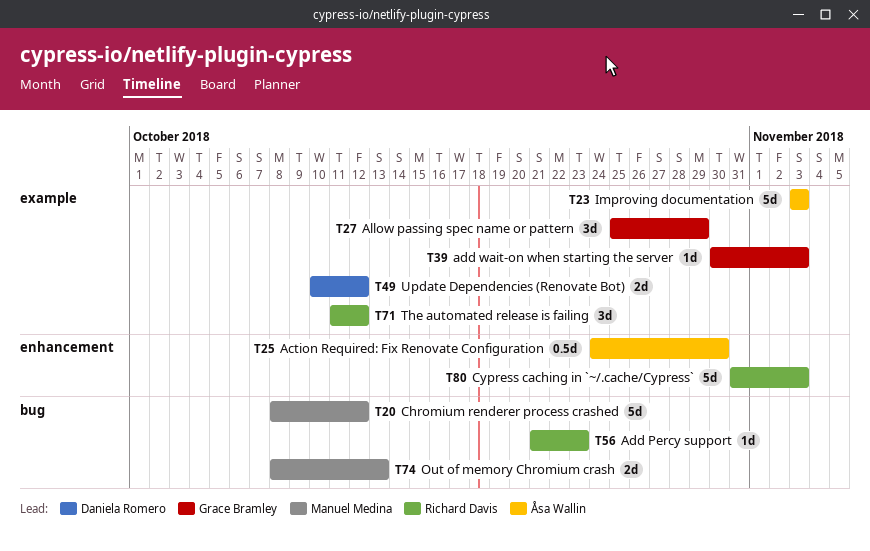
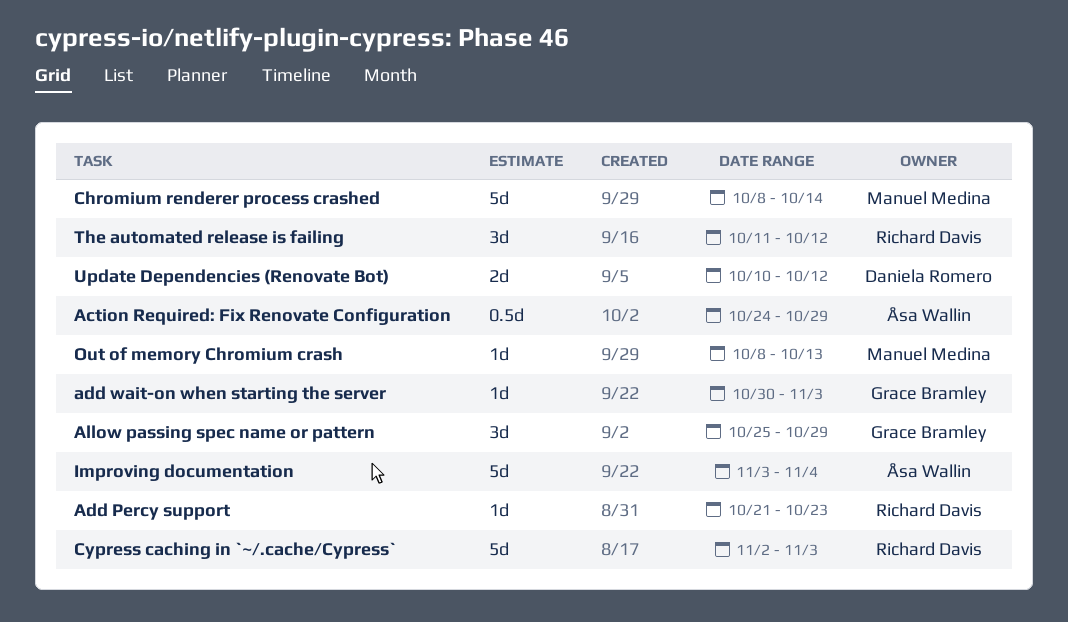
Action Required: Fix Renovate Configuration, due: Oct 30 -> Oct 29
Chromium renderer process crashed, due: Oct 12 -> Oct 14
Cypress caching in `~/.cache/Cypress`, start: Oct 31 -> Nov 2
Improving documentation, due: Nov 3 -> Nov 4
Out of memory Chromium crash, estimate: 2d -> 1d

